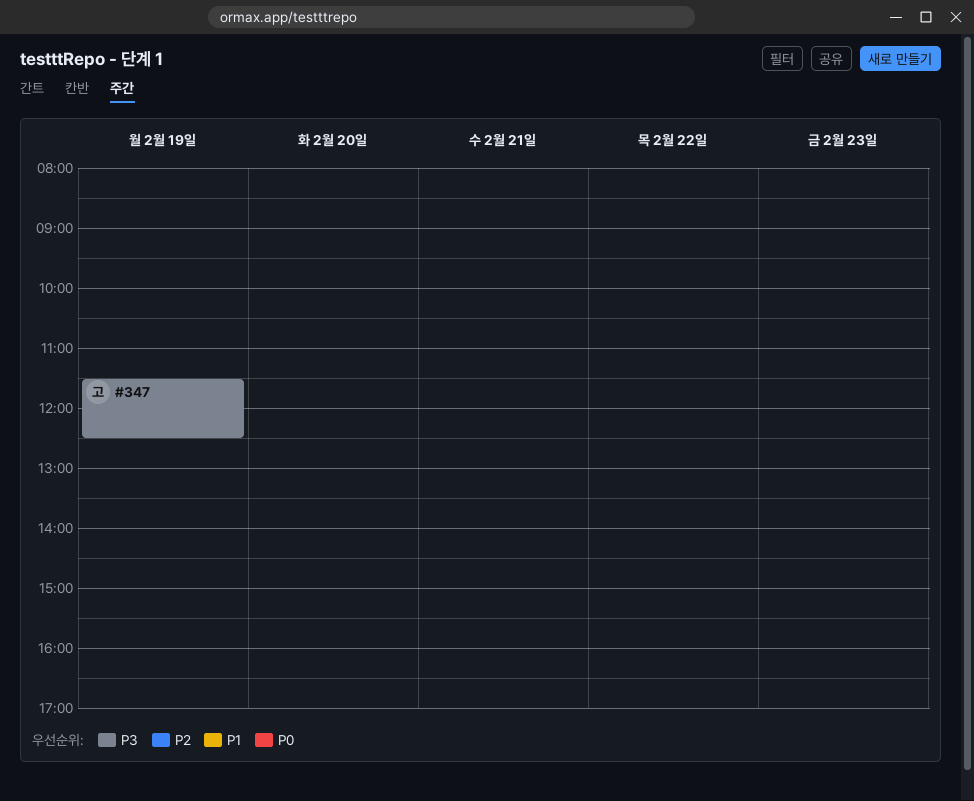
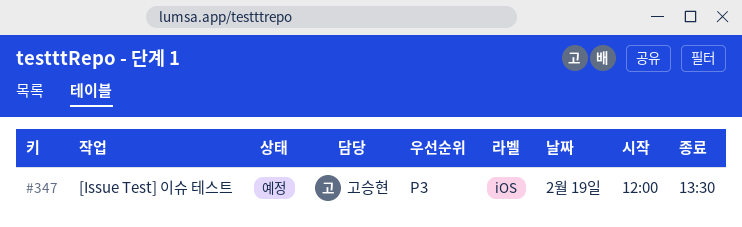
#347, begins: 11:30 -> 12:00
#347, ends: 12:30 -> 13:30

